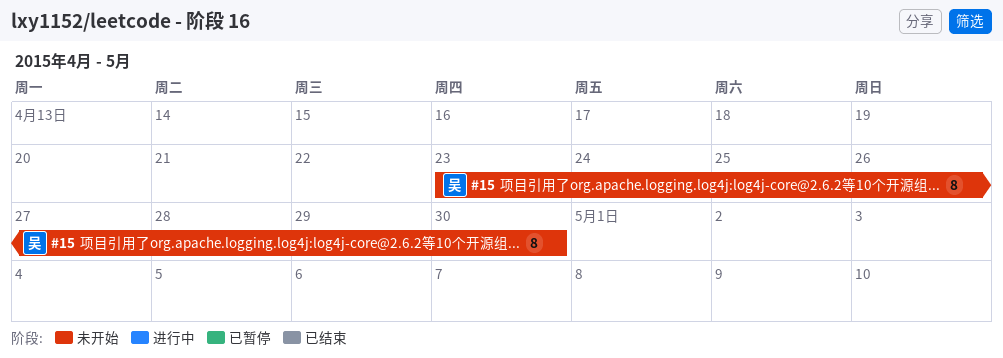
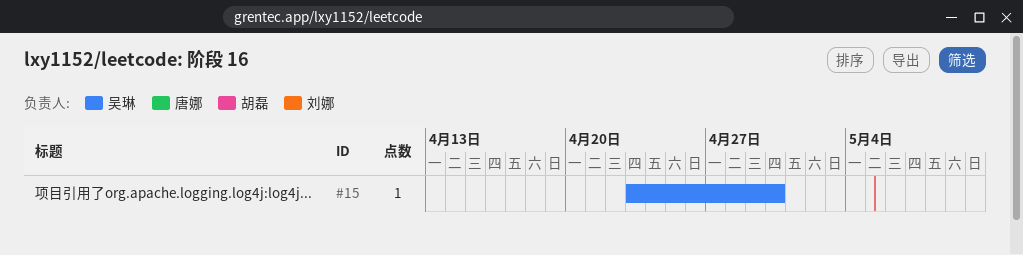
#15, estimate: 8 -> 1

